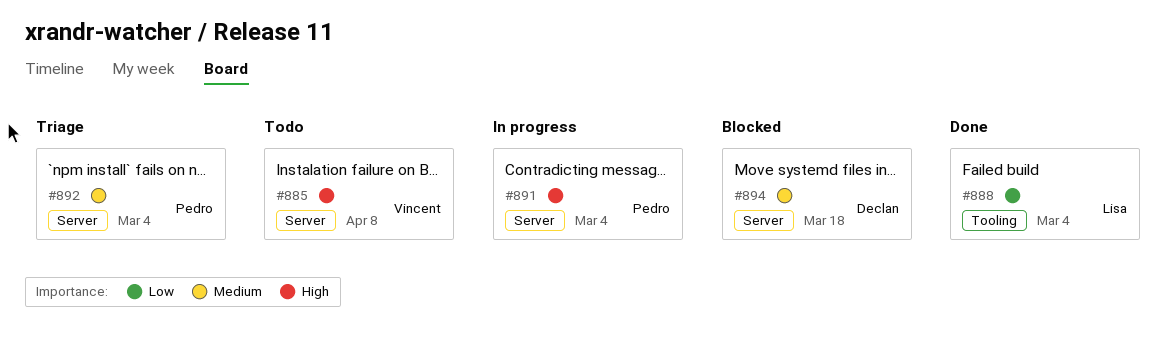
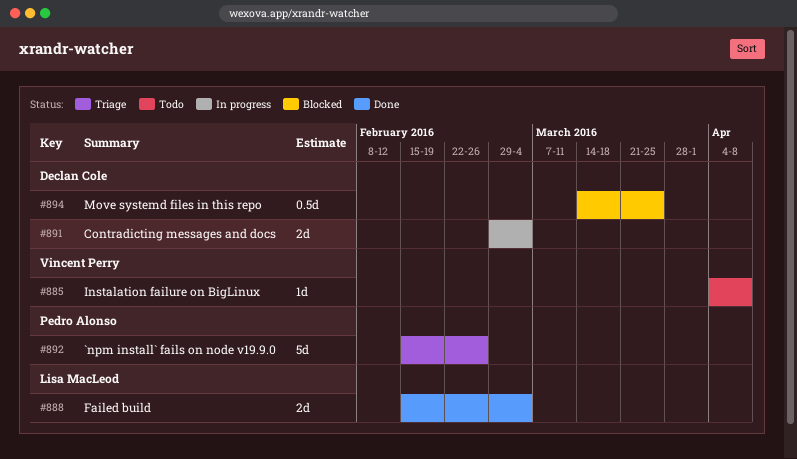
#891, owner: Pedro Alonso -> Declan Cole
#892, due: Mar 4 -> Feb 26
#894, due: Mar 18 -> Mar 25

